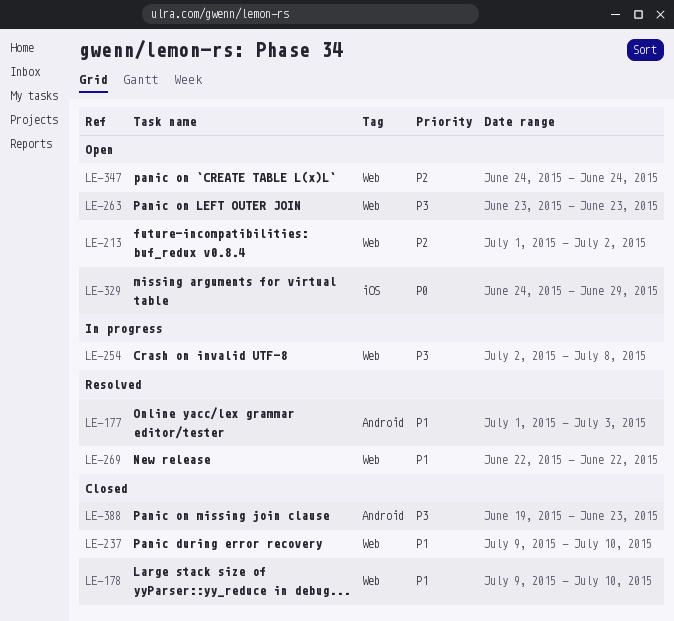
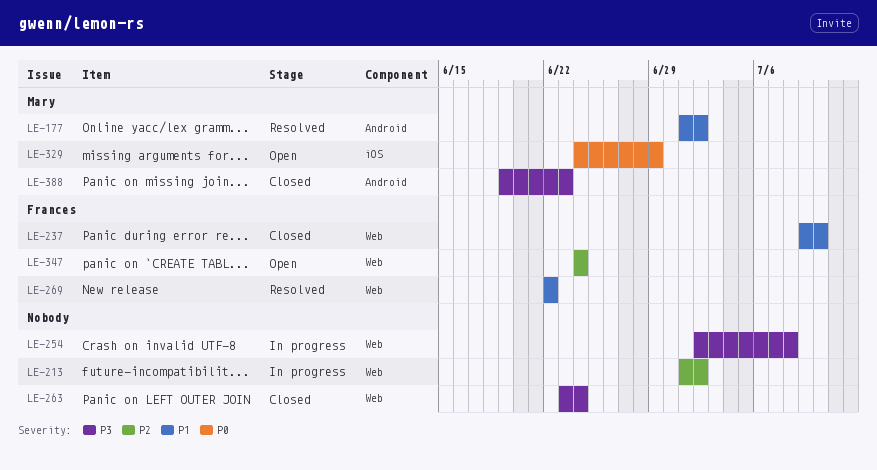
LE-177, due: Jul 3 -> Jul 2
LE-178: present -> none
LE-213, status: Open -> In progress
LE-263, status: Open -> Closed
LE-263, due: Jun 23 -> Jun 24

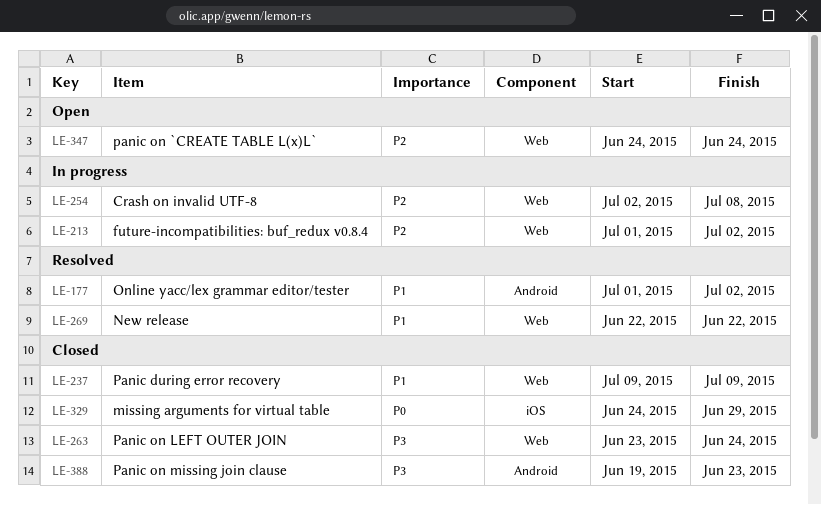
LE-237, due: Jul 10 -> Jul 9
LE-254, priority: P3 -> P2
LE-329, status: Open -> Closed

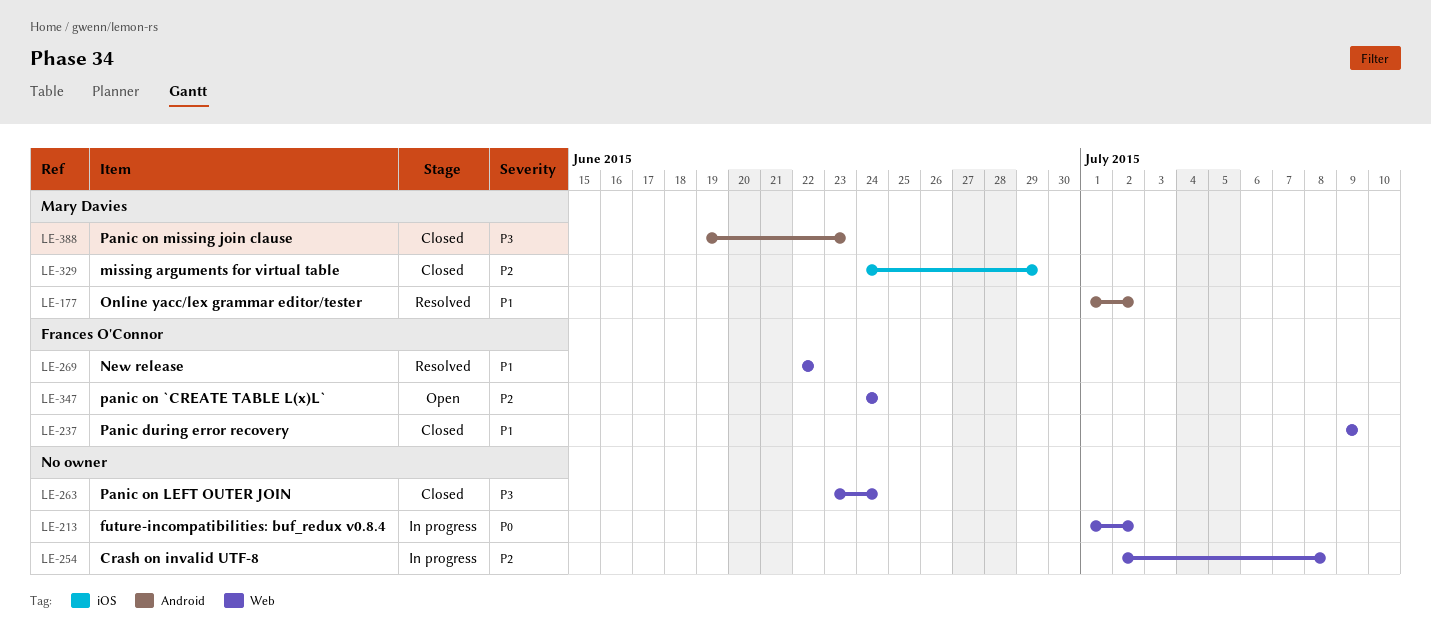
LE-213, priority: P2 -> P0
LE-329, priority: P0 -> P2

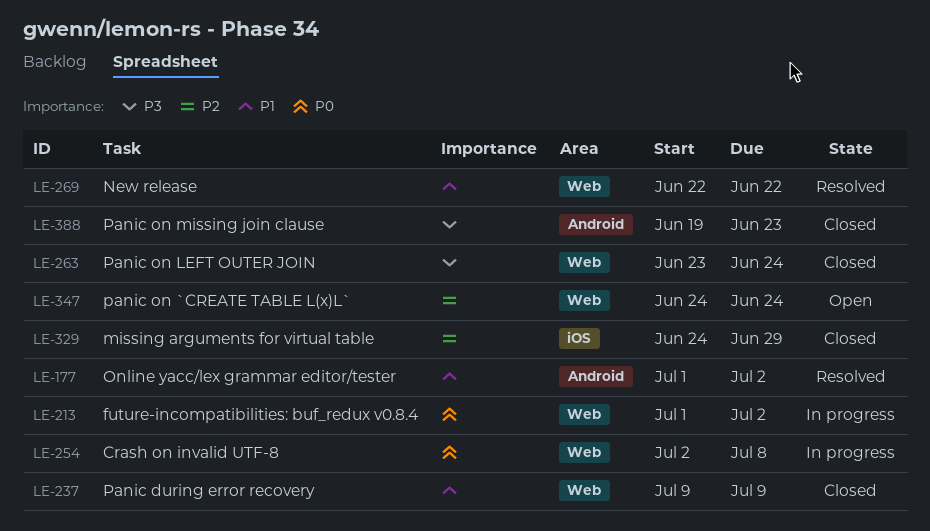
LE-254, priority: P2 -> P0

